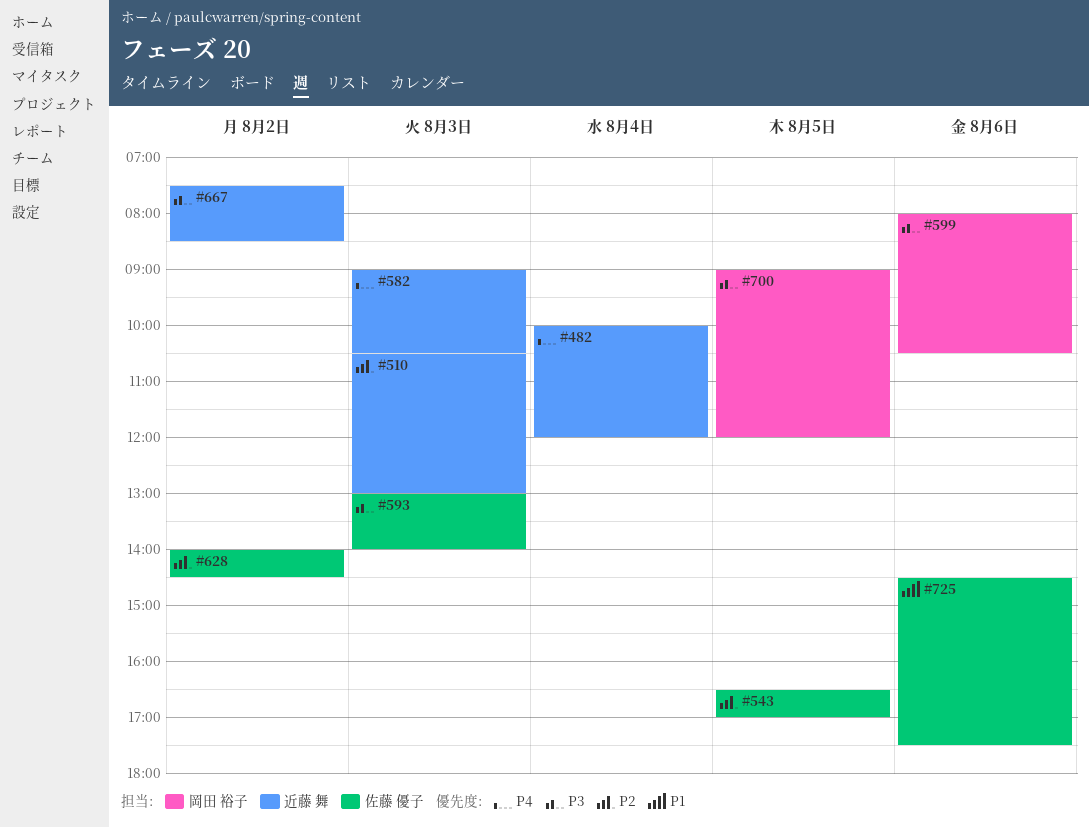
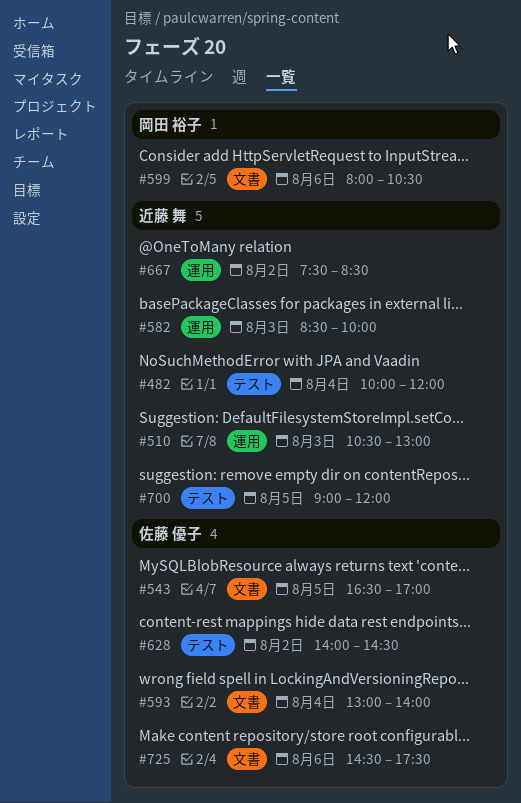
#582, begins: 09:00 -> 08:30
#582, ends: 10:30 -> 10:00
#593, day: Aug 3 -> Aug 4
#700, owner: 岡田 裕子 -> 近藤 舞

